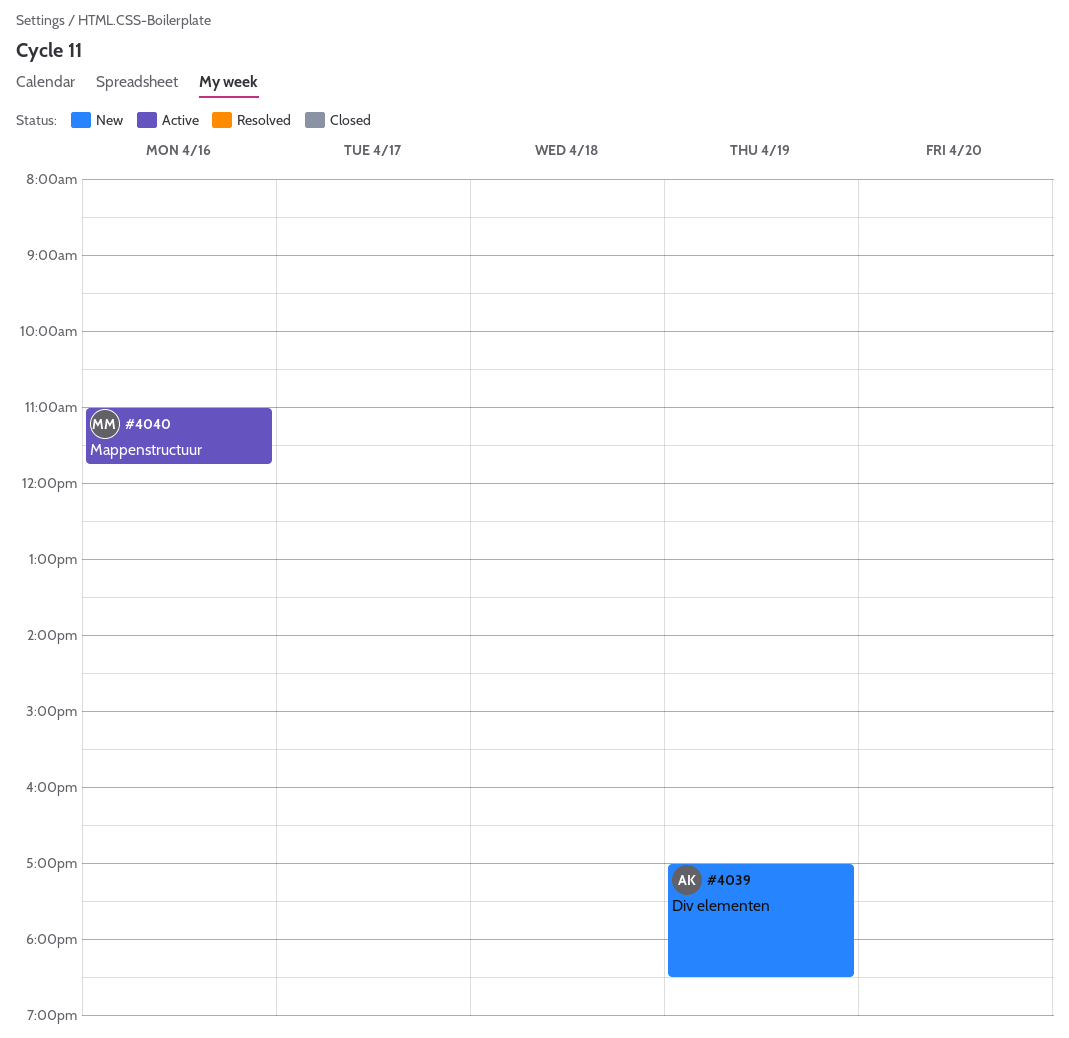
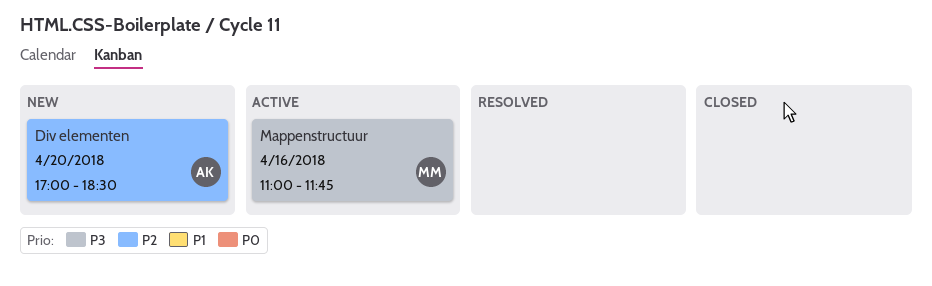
Div elementen, day: Apr 19 -> Apr 20

